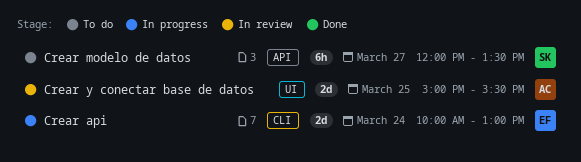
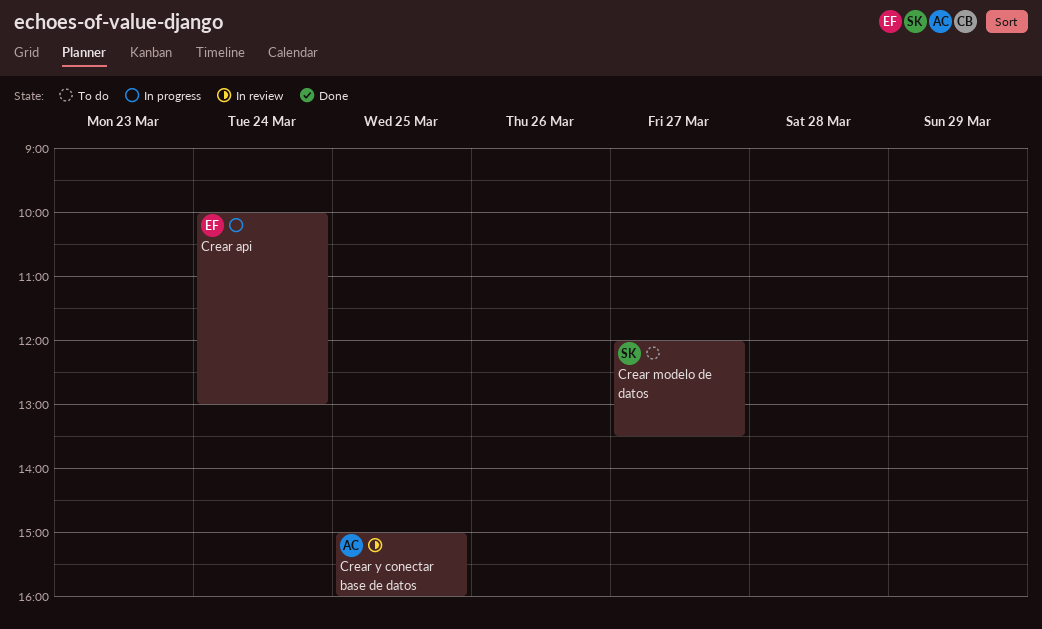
Crear y conectar base de datos, ends: 15:30 -> 16:00

